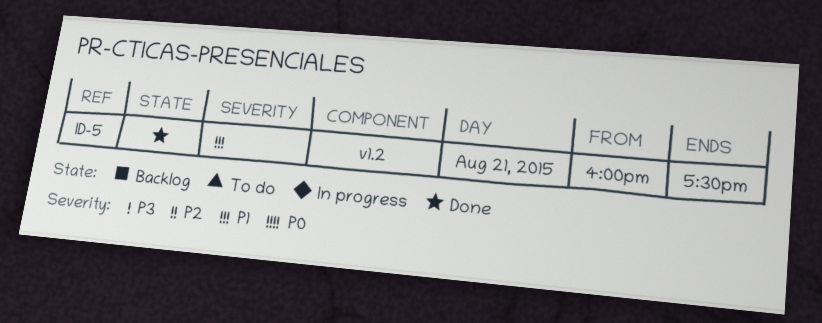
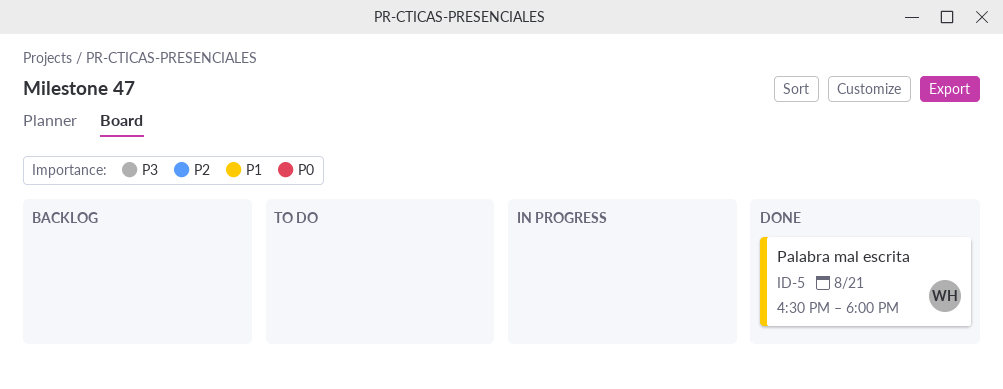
ID-5, begins: 16:00 -> 16:30
ID-5, ends: 17:30 -> 18:00

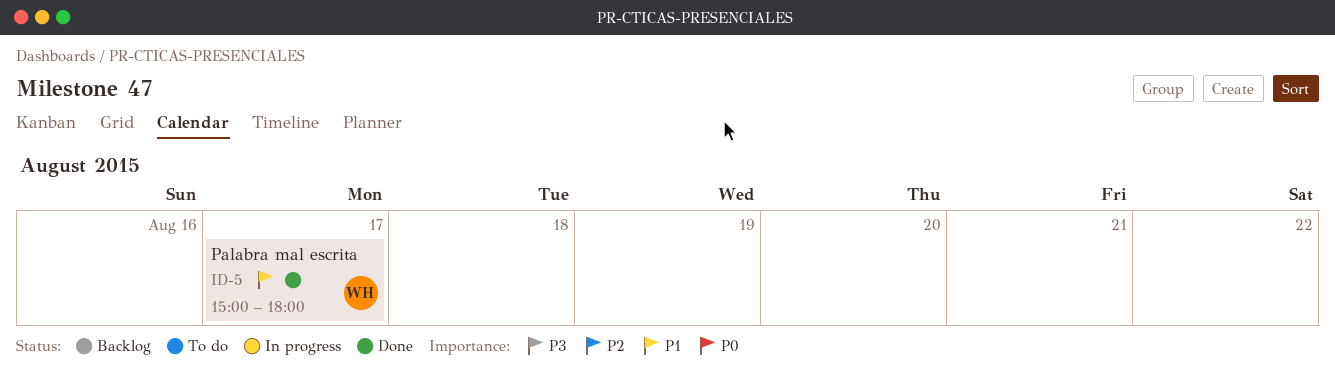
ID-5, day: Aug 21 -> Aug 17
ID-5, begins: 16:30 -> 15:00

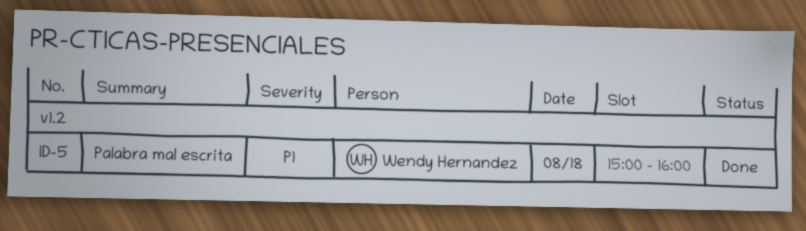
ID-5, day: Aug 17 -> Aug 18
ID-5, ends: 18:00 -> 16:00

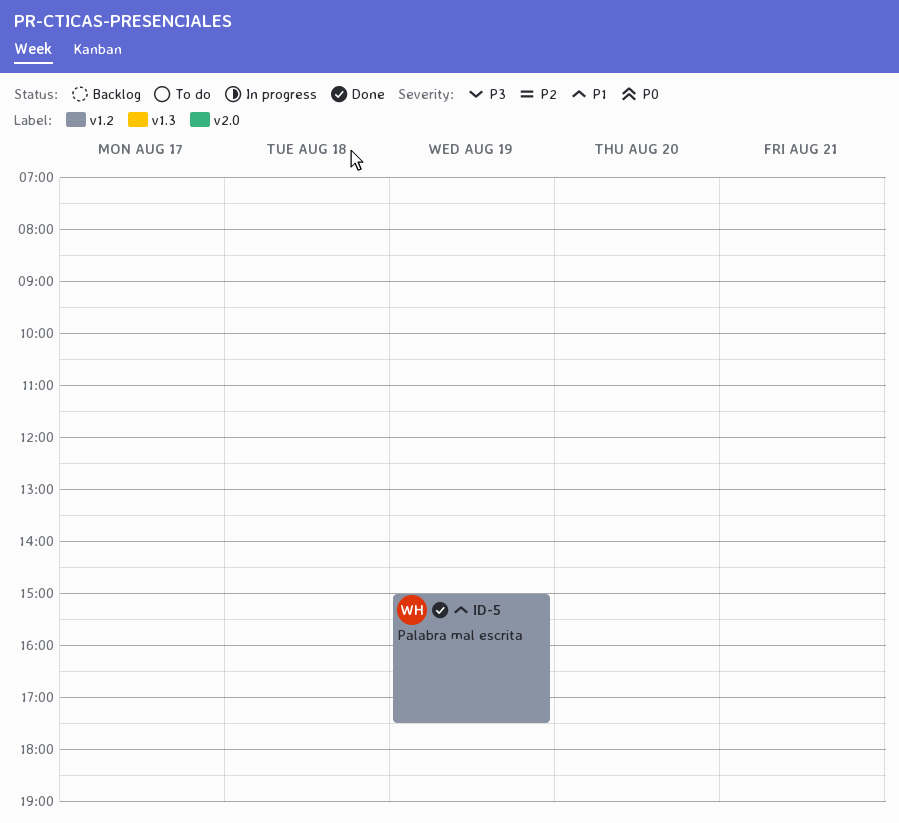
ID-5, day: Aug 18 -> Aug 19
ID-5, ends: 16:00 -> 17:30

